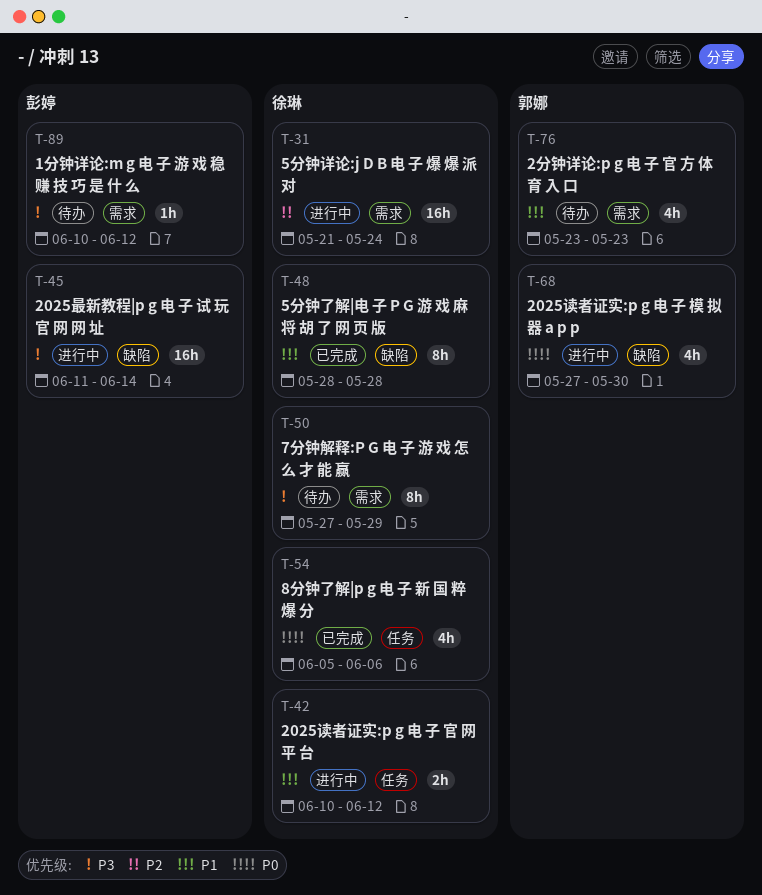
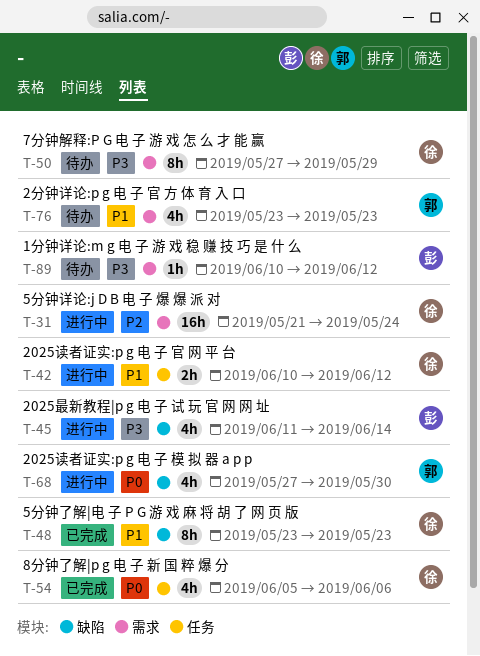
T-45, estimate: 16h -> 4h
T-48, start: May 28 -> May 23
T-48, due: May 28 -> May 23

